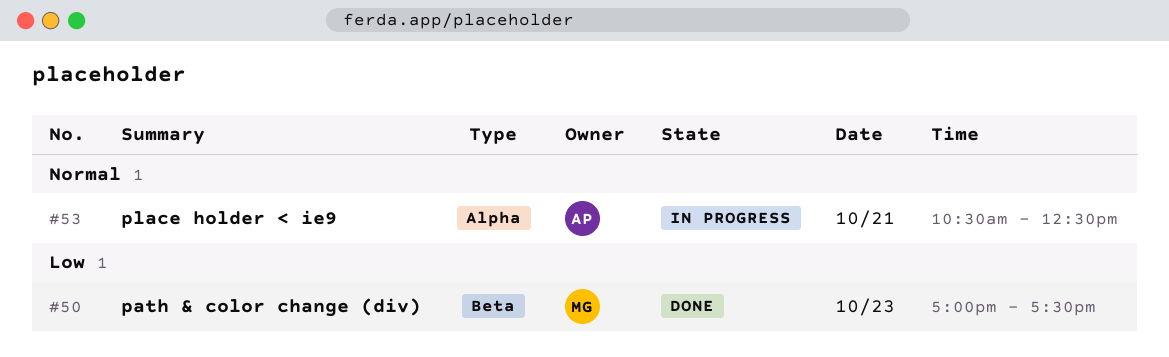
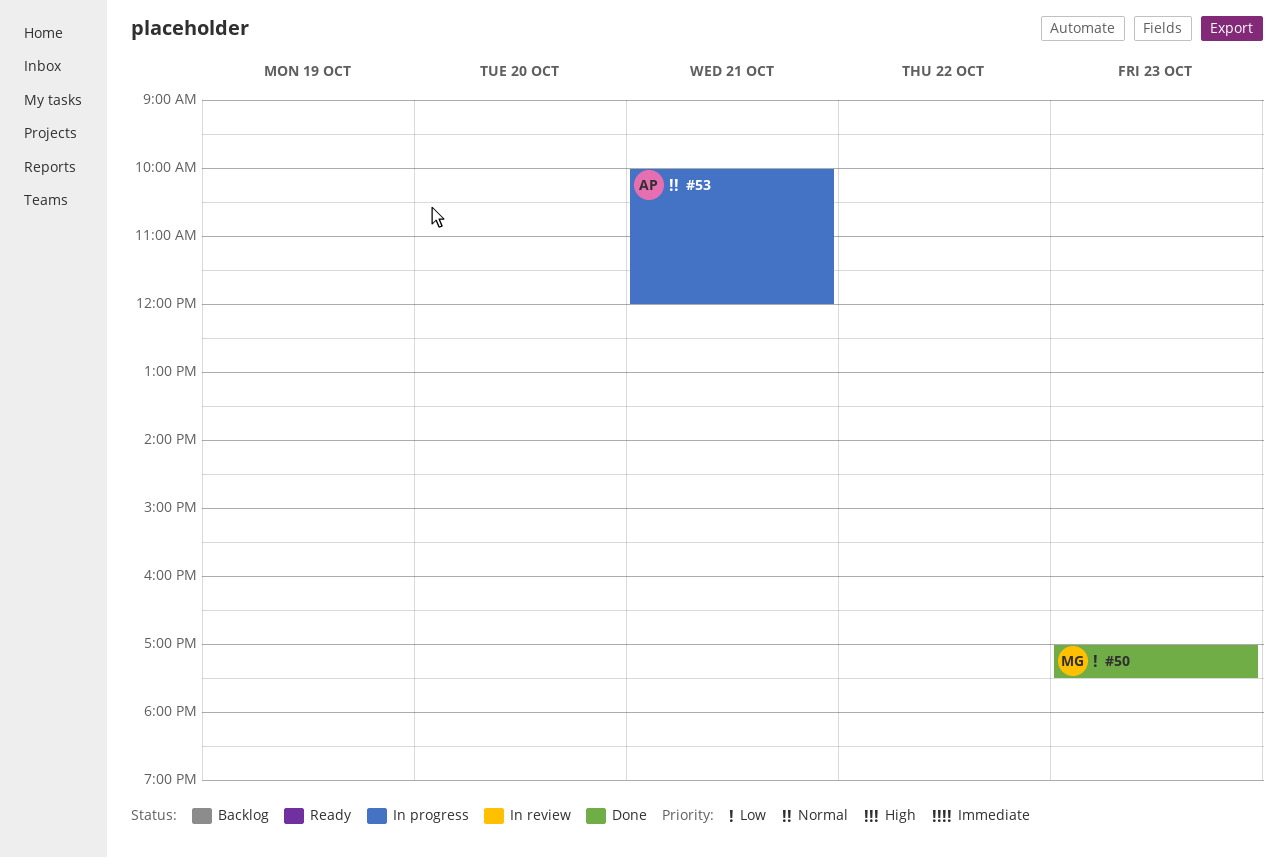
#53, begins: 10:30 -> 10:00
#53, ends: 12:30 -> 12:00

